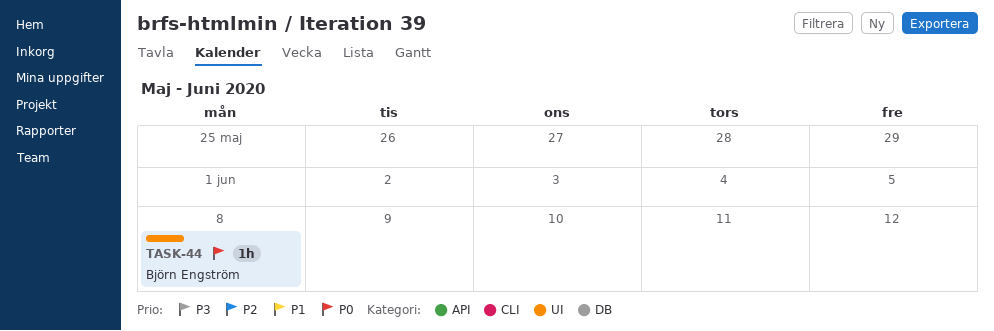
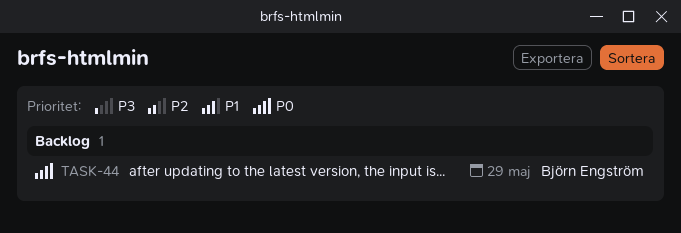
TASK-44, due: Jun 8 -> May 29

